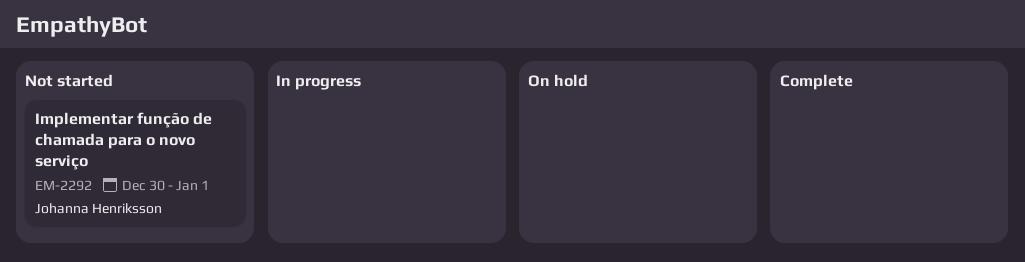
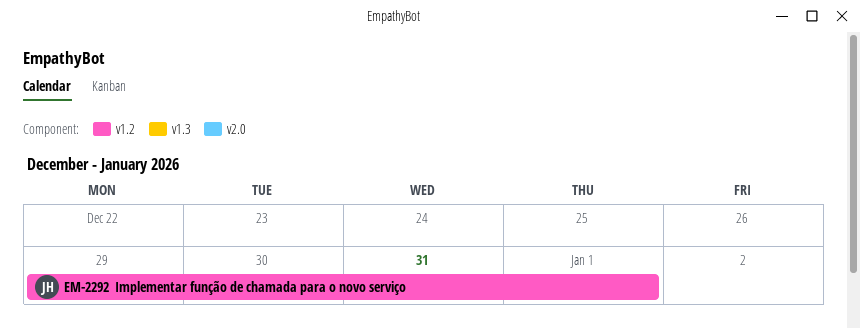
EM-2292, start: Dec 30 -> Dec 29

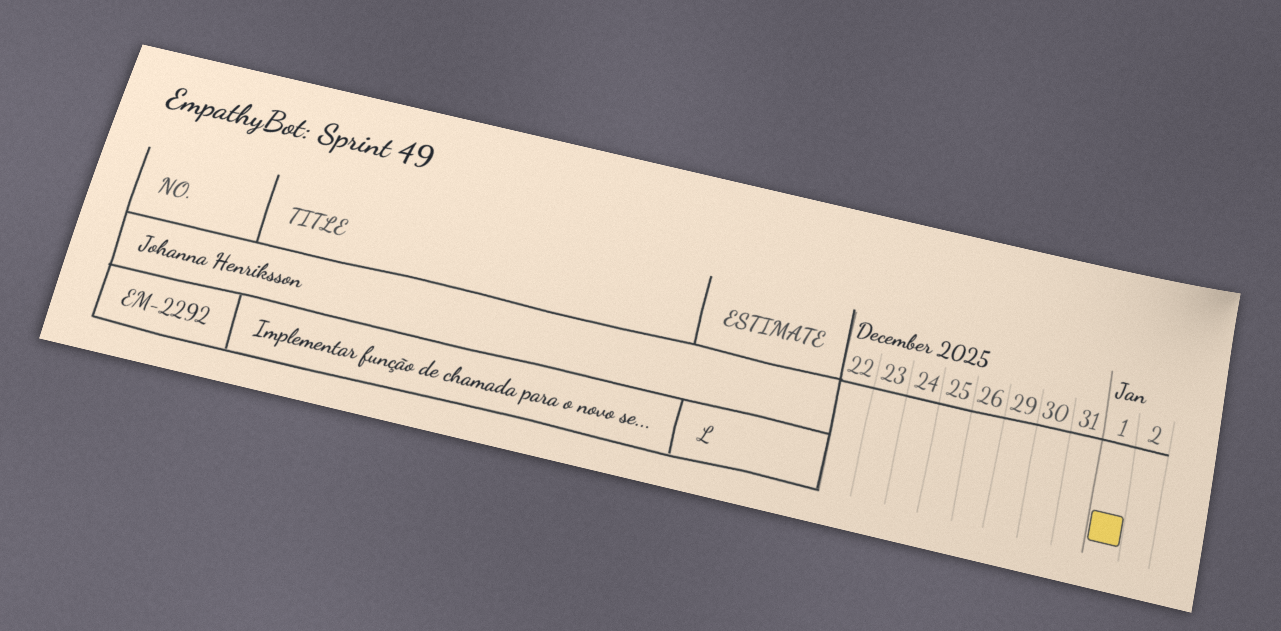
EM-2292, start: Dec 29 -> Jan 1

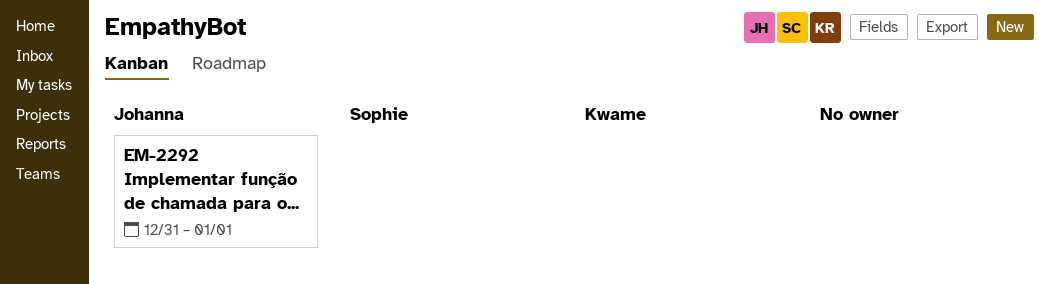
EM-2292, start: Jan 1 -> Dec 31

